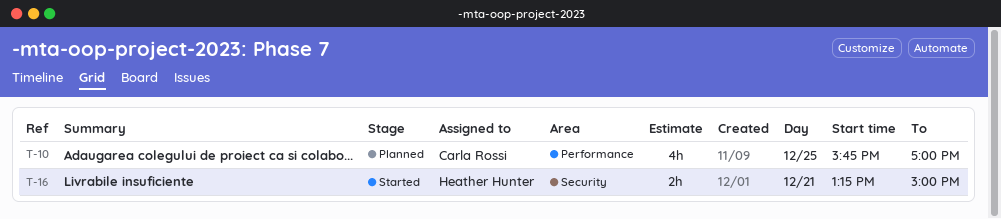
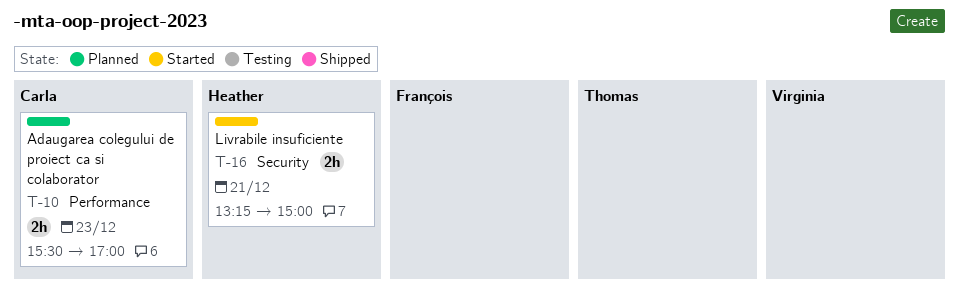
T-10, estimate: 4h -> 2h
T-10, day: Dec 25 -> Dec 23
T-10, begins: 15:45 -> 15:30

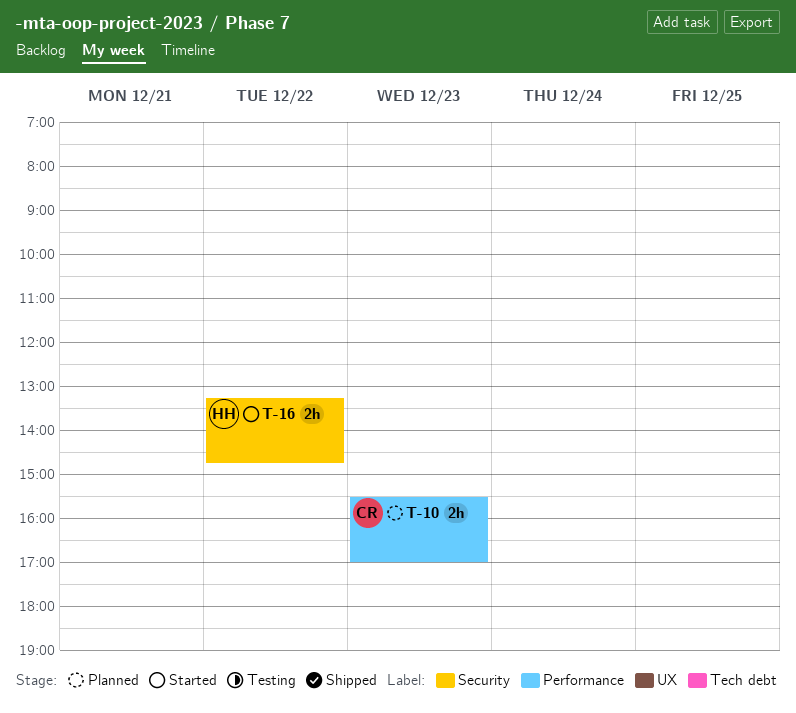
T-16, day: Dec 21 -> Dec 22
T-16, ends: 15:00 -> 14:45

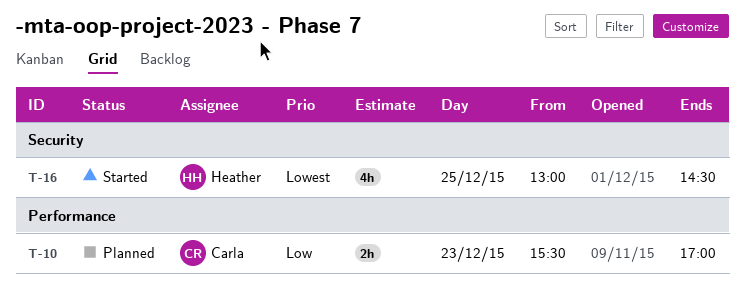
T-16, estimate: 2h -> 4h
T-16, day: Dec 22 -> Dec 25
T-16, begins: 13:15 -> 13:00
T-16, ends: 14:45 -> 14:30

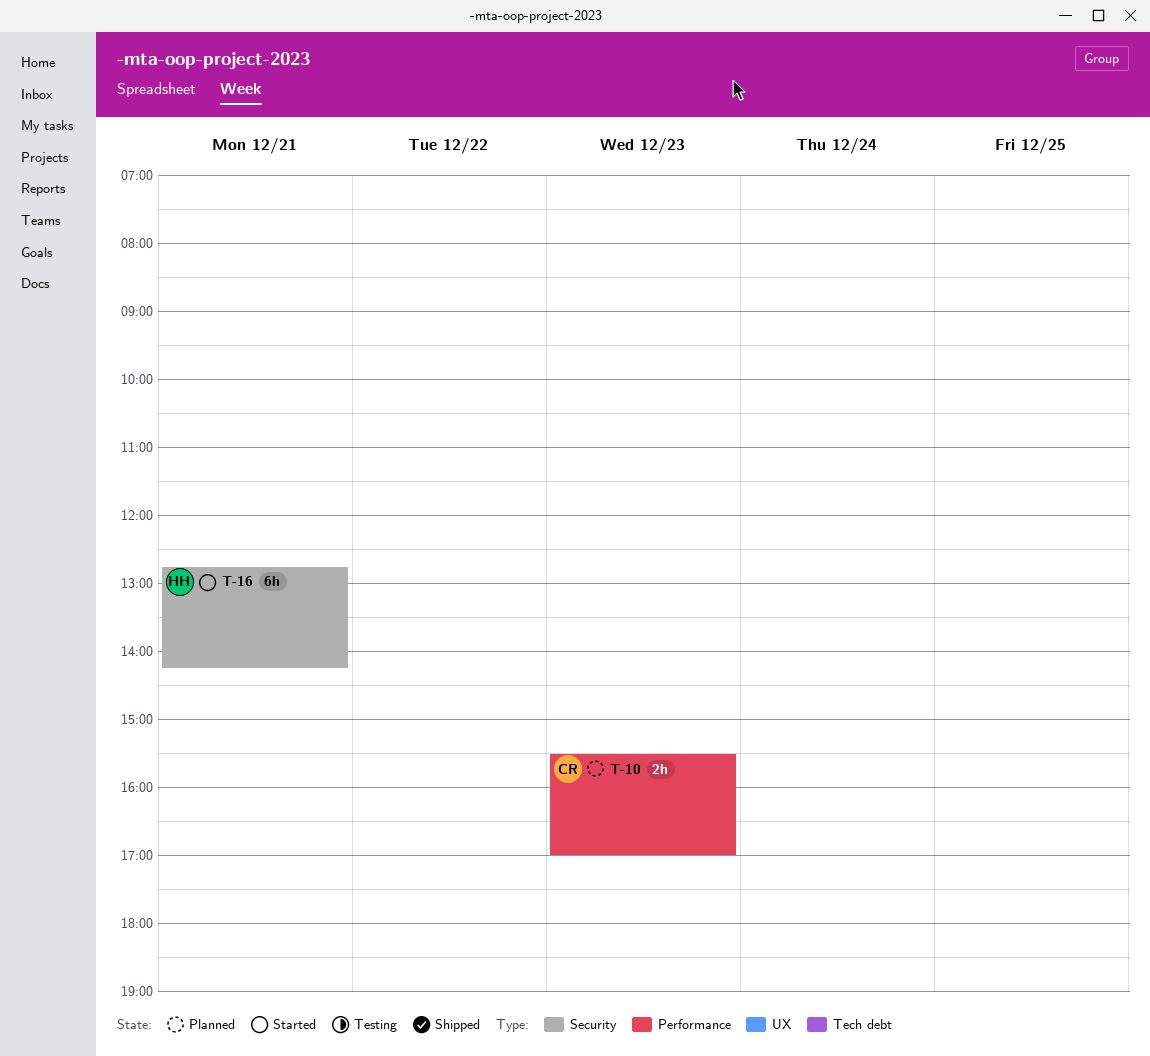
T-16, estimate: 4h -> 6h
T-16, day: Dec 25 -> Dec 21
T-16, begins: 13:00 -> 12:45
T-16, ends: 14:30 -> 14:15

